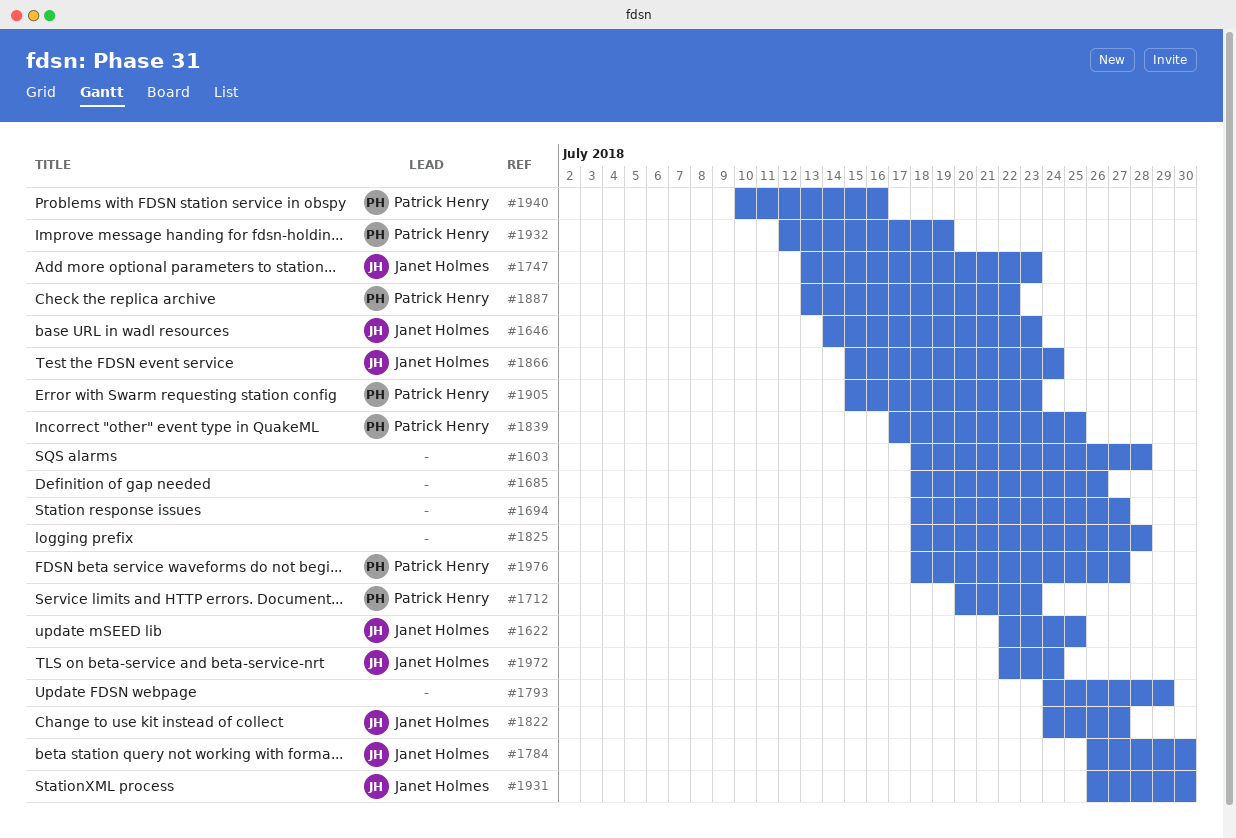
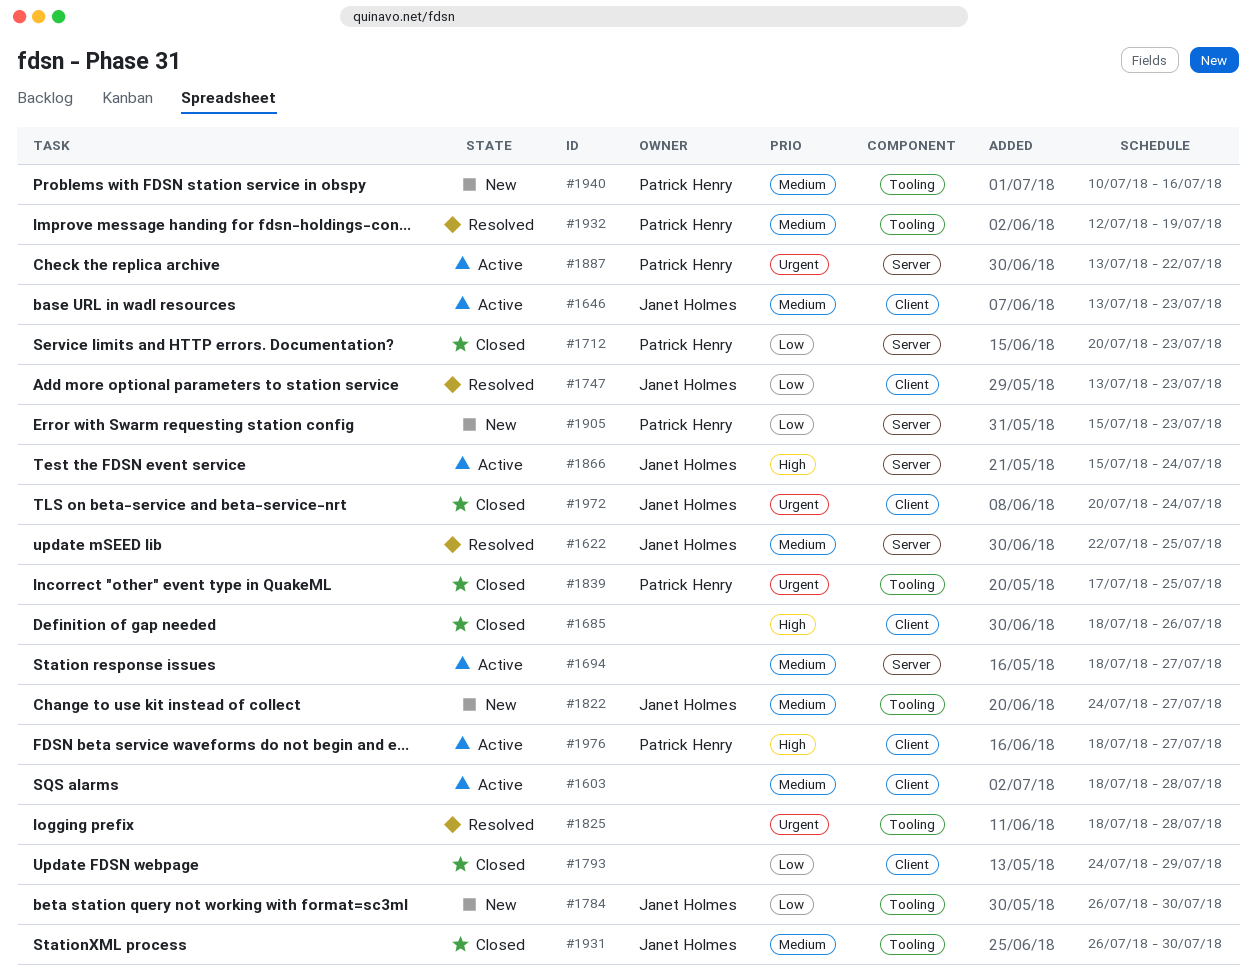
#1646, start: Jul 14 -> Jul 13
#1972, start: Jul 22 -> Jul 20

